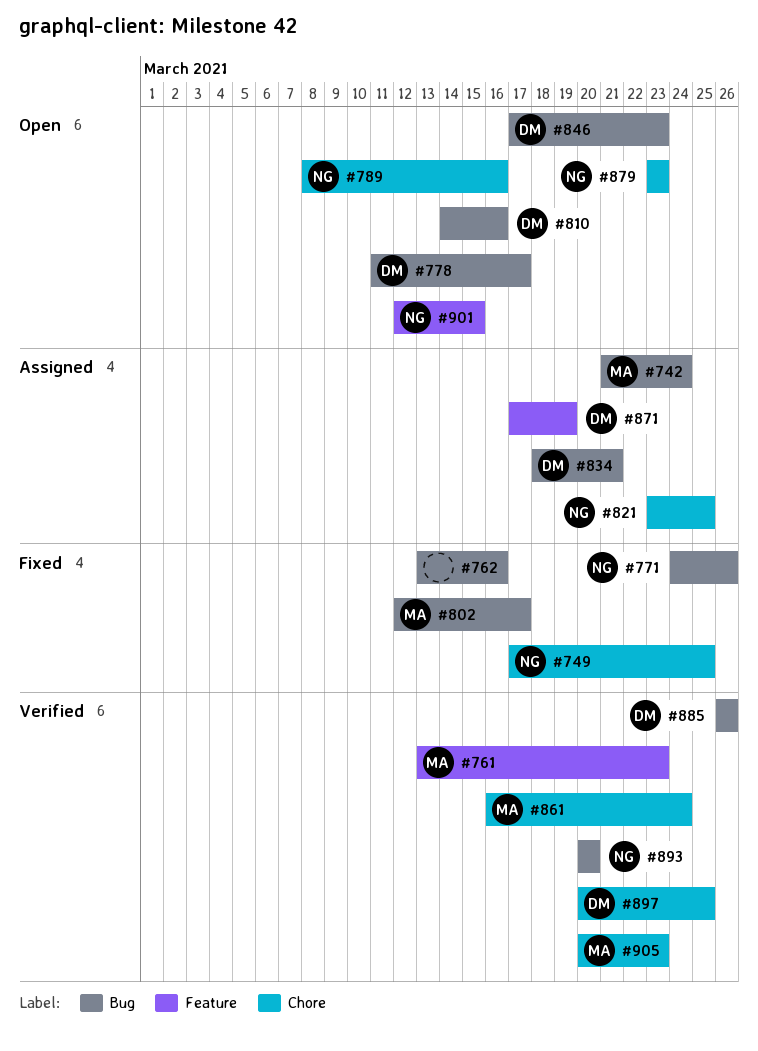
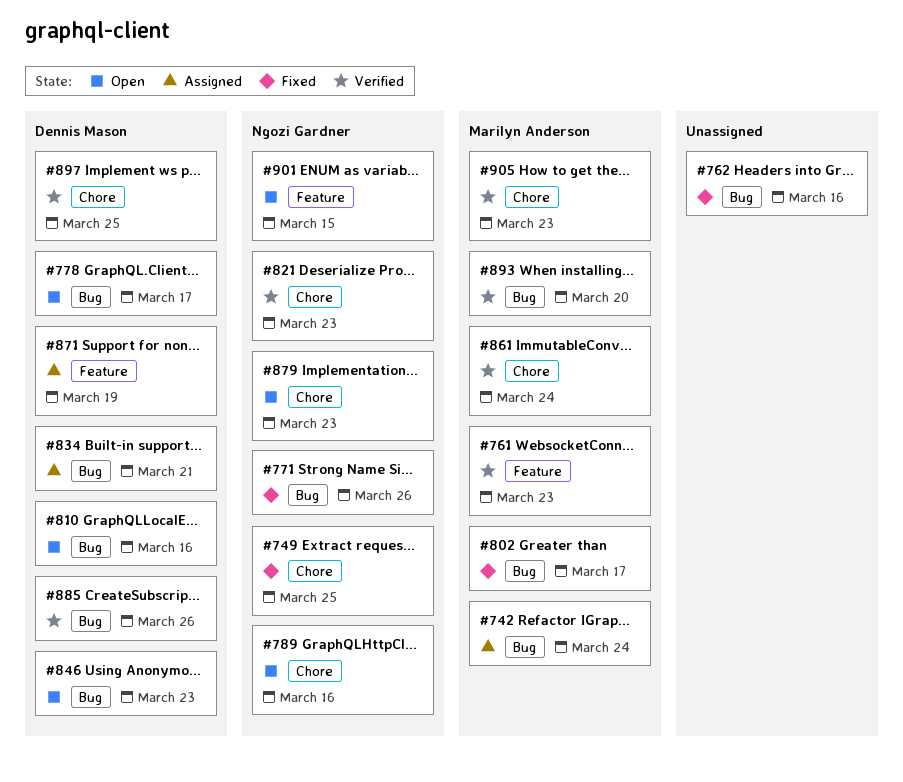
#821, status: Assigned -> Verified
#821, due: Mar 25 -> Mar 23
#893, owner: Ngozi Gardner -> Marilyn Anderson

